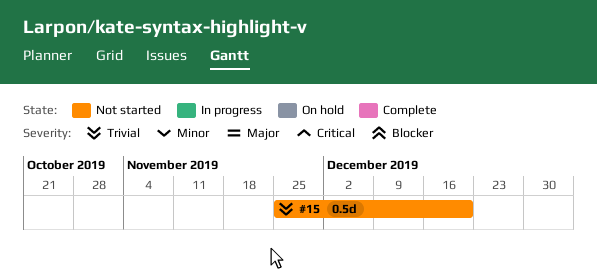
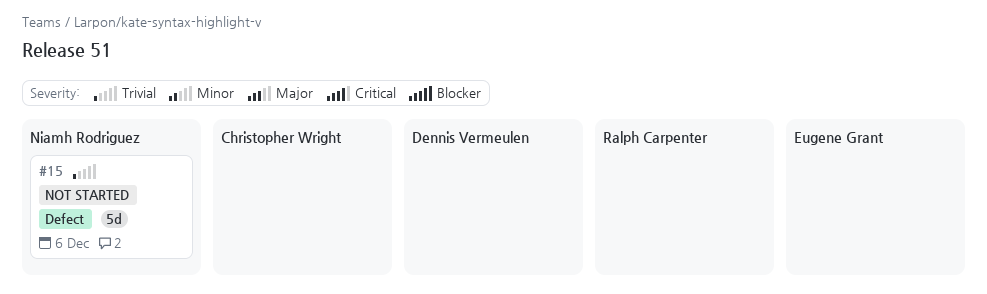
#15, estimate: 0.5d -> 5d
#15, due: Dec 20 -> Dec 6

